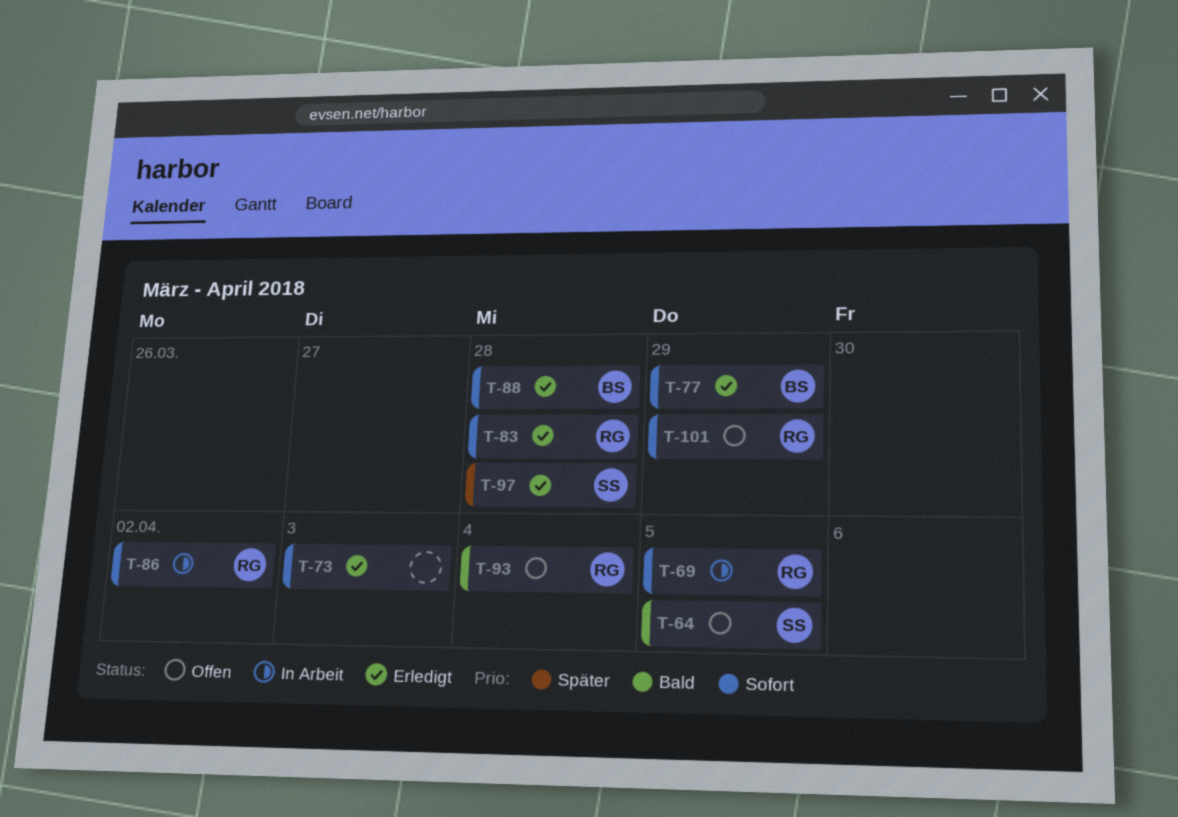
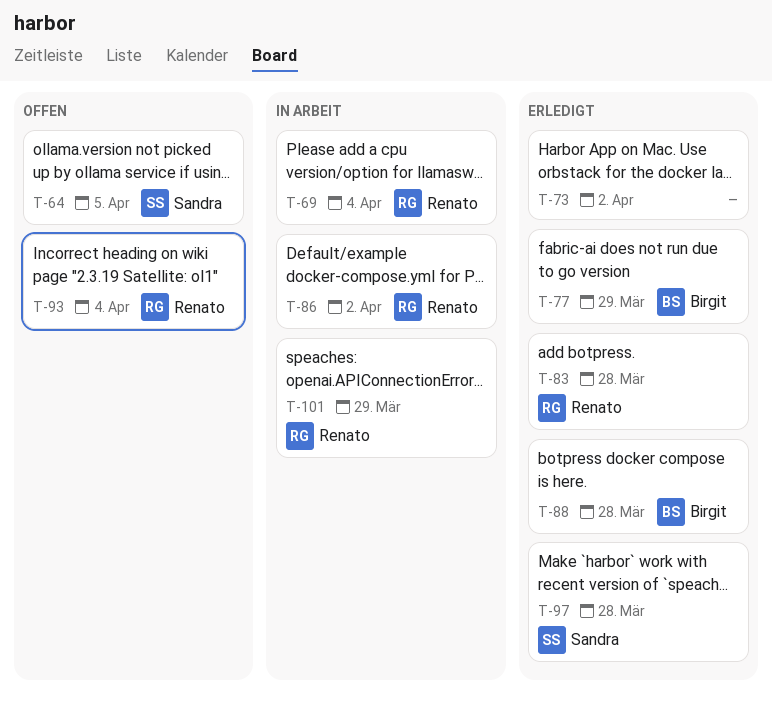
T-69, due: Apr 5 -> Apr 4
T-73, due: Apr 3 -> Apr 2
T-101, status: Offen -> In Arbeit

